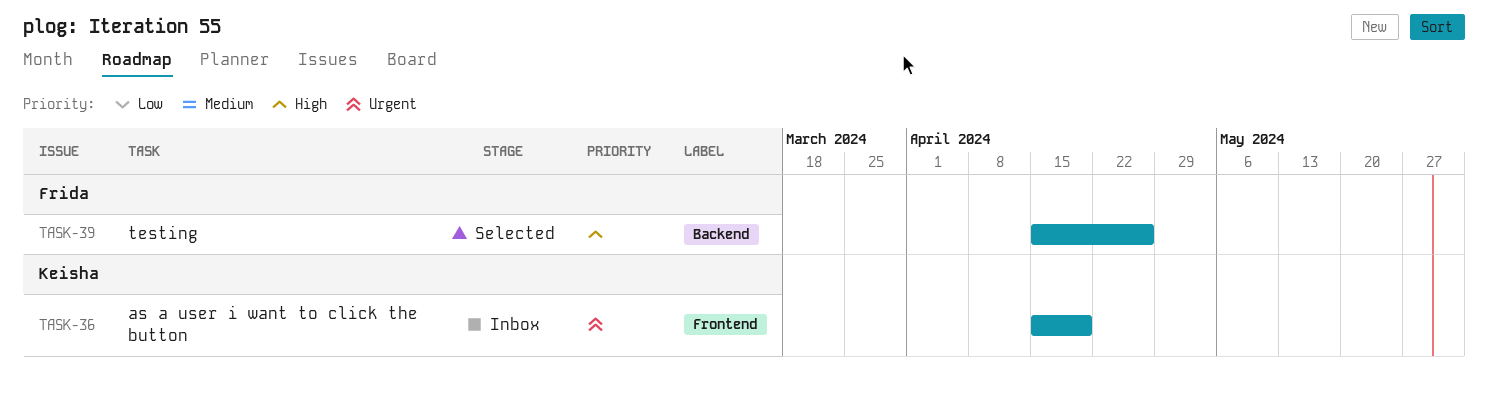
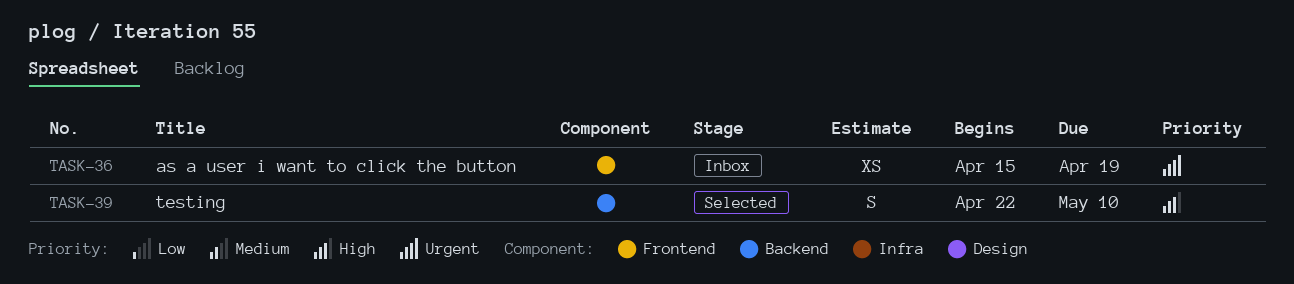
TASK-39, start: Apr 15 -> Apr 22
TASK-39, due: Apr 26 -> May 10

